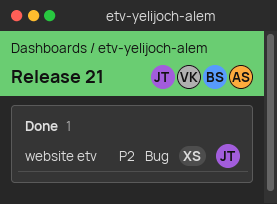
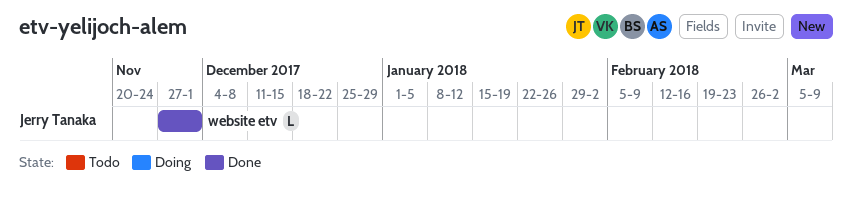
website etv, estimate: XS -> L

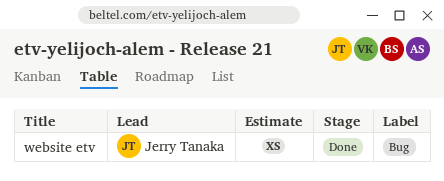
website etv, estimate: L -> XS

